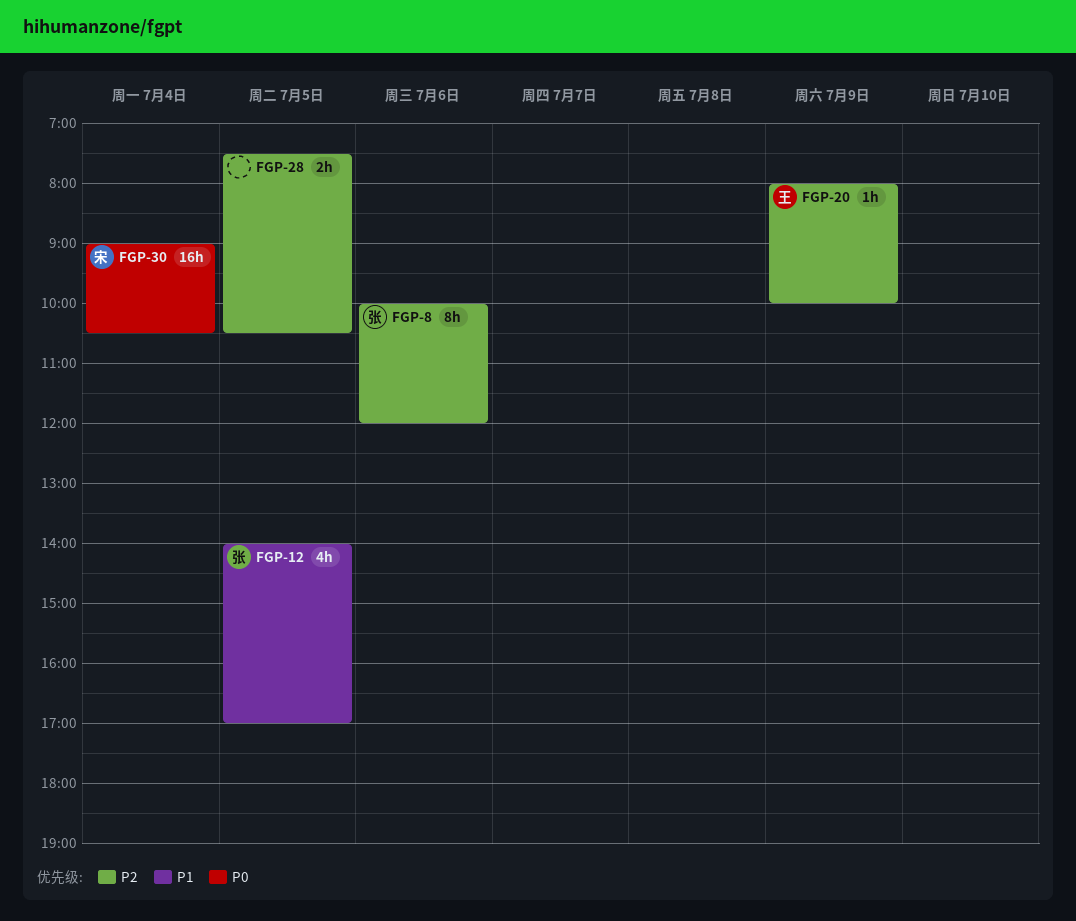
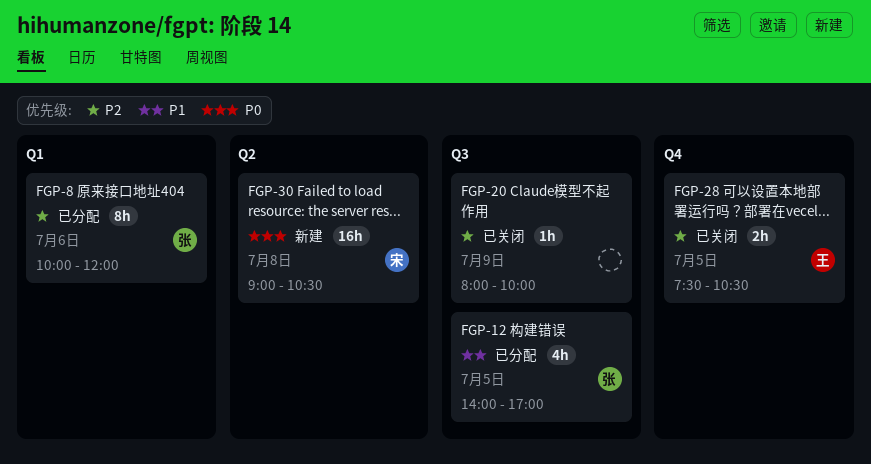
FGP-20, owner: 王 -> none
FGP-28, owner: none -> 王
FGP-30, day: Jul 4 -> Jul 8

